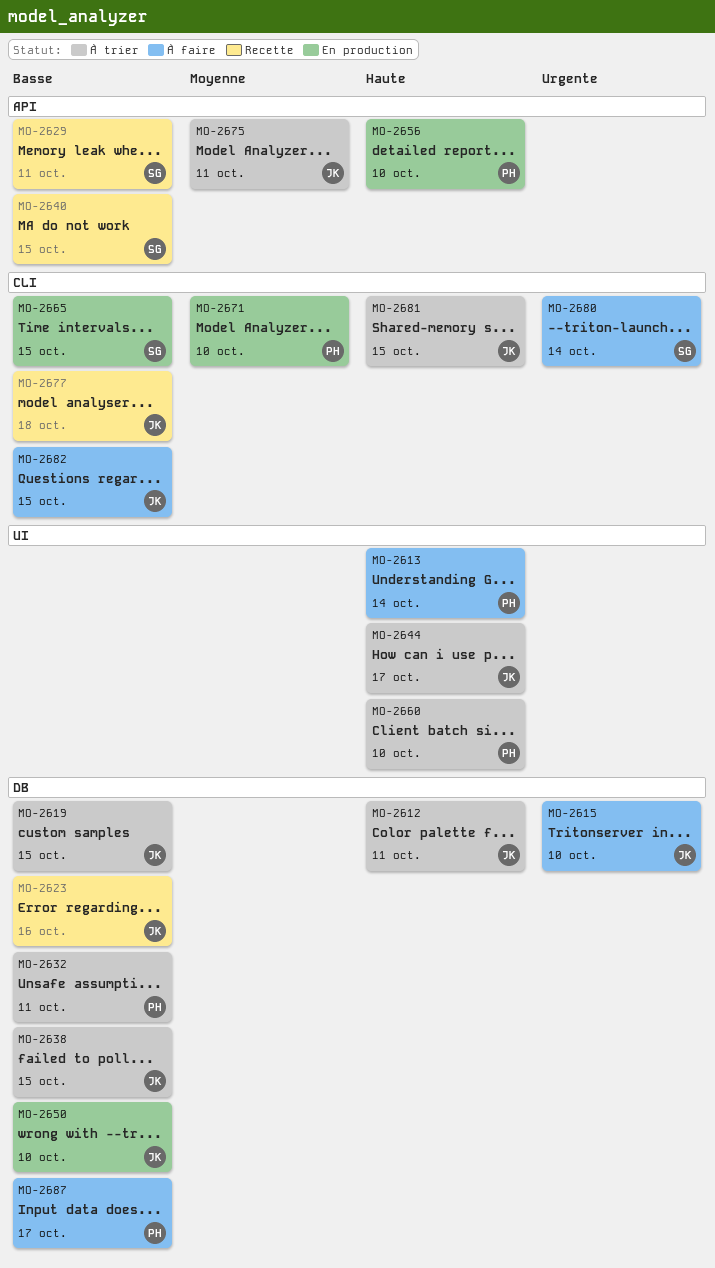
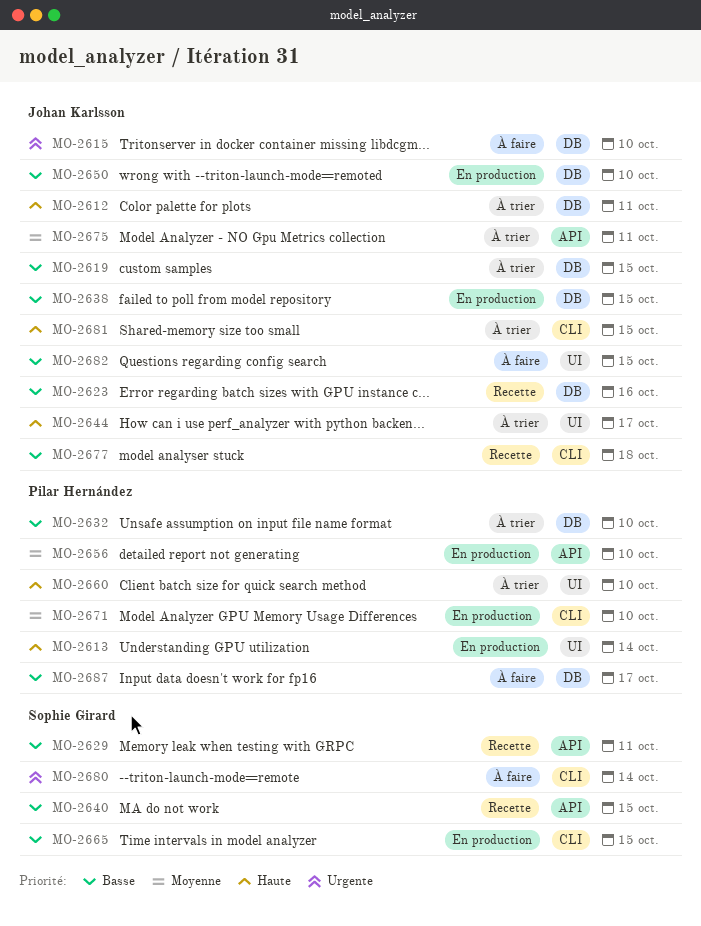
MO-2613, status: À faire -> En production
MO-2632, due: Oct 11 -> Oct 10
MO-2638, status: À trier -> En production
MO-2656, priority: Haute -> Moyenne
MO-2682, label: CLI -> UI

